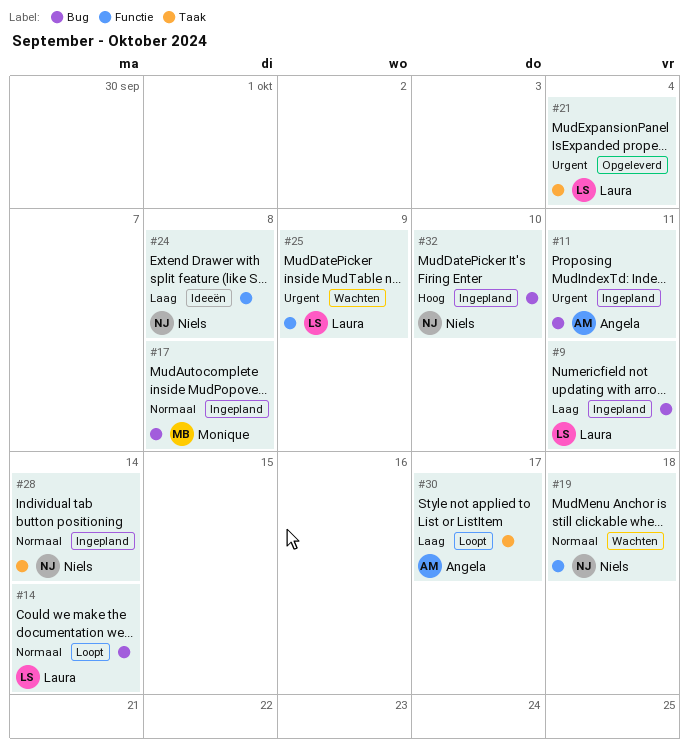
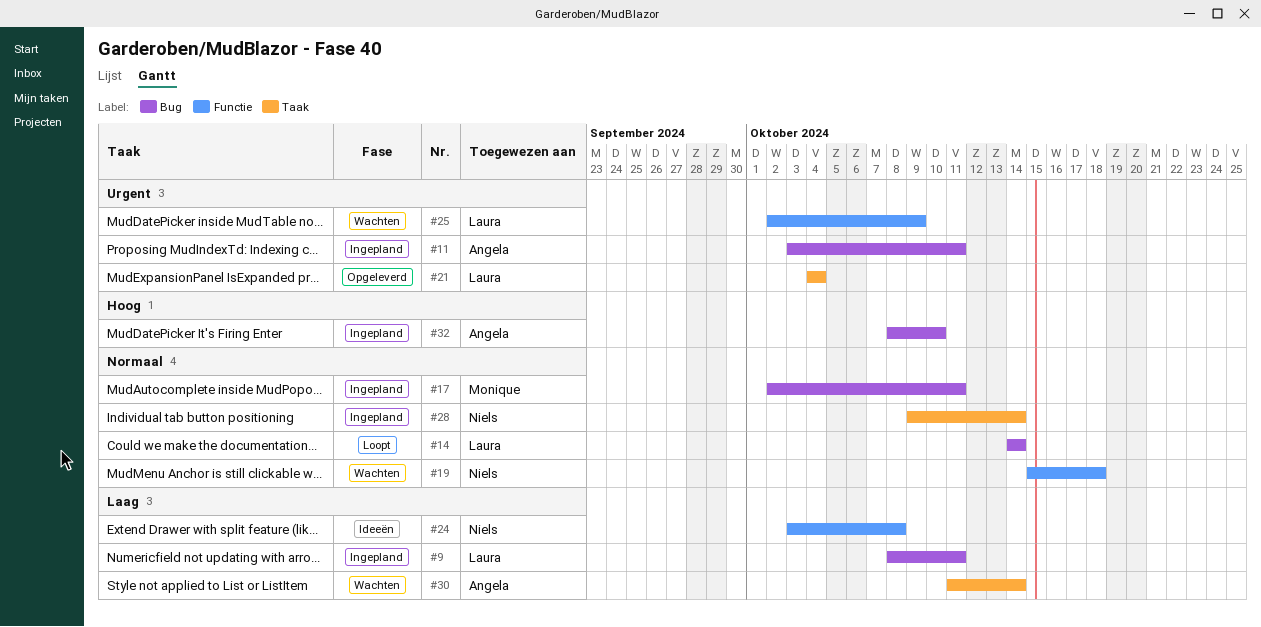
#17, due: Oct 8 -> Oct 11
#30, status: Loopt -> Wachten
#30, due: Oct 17 -> Oct 14
#32, owner: Niels -> Angela

